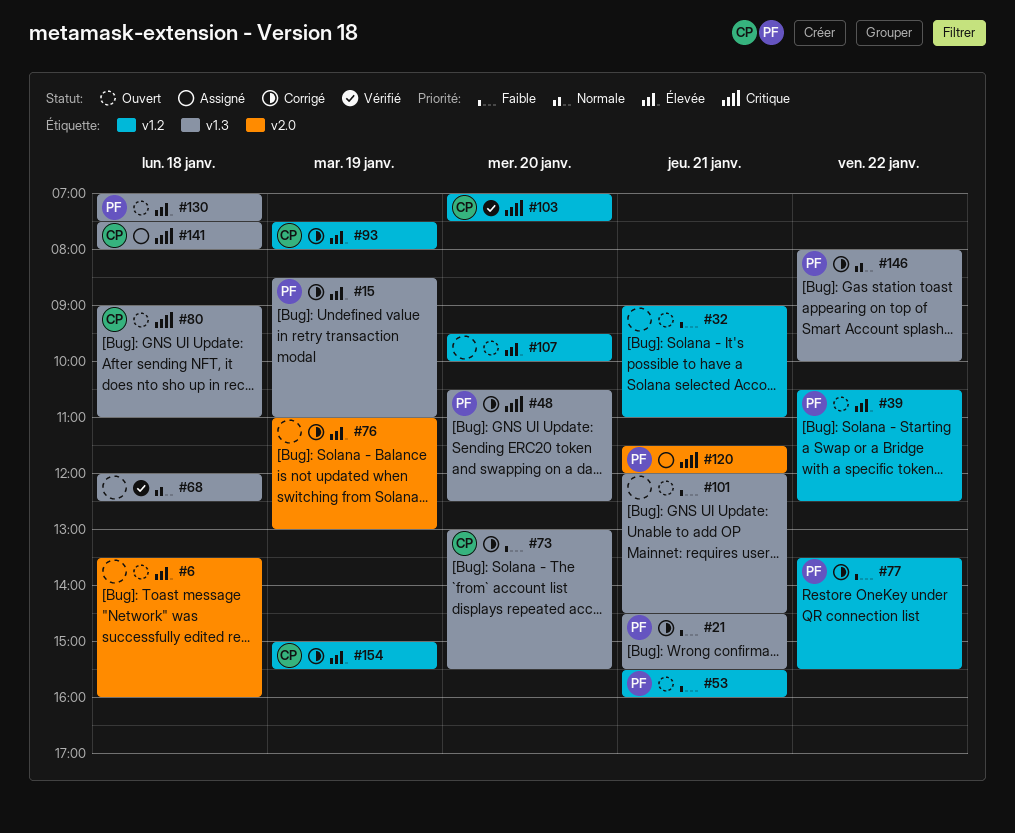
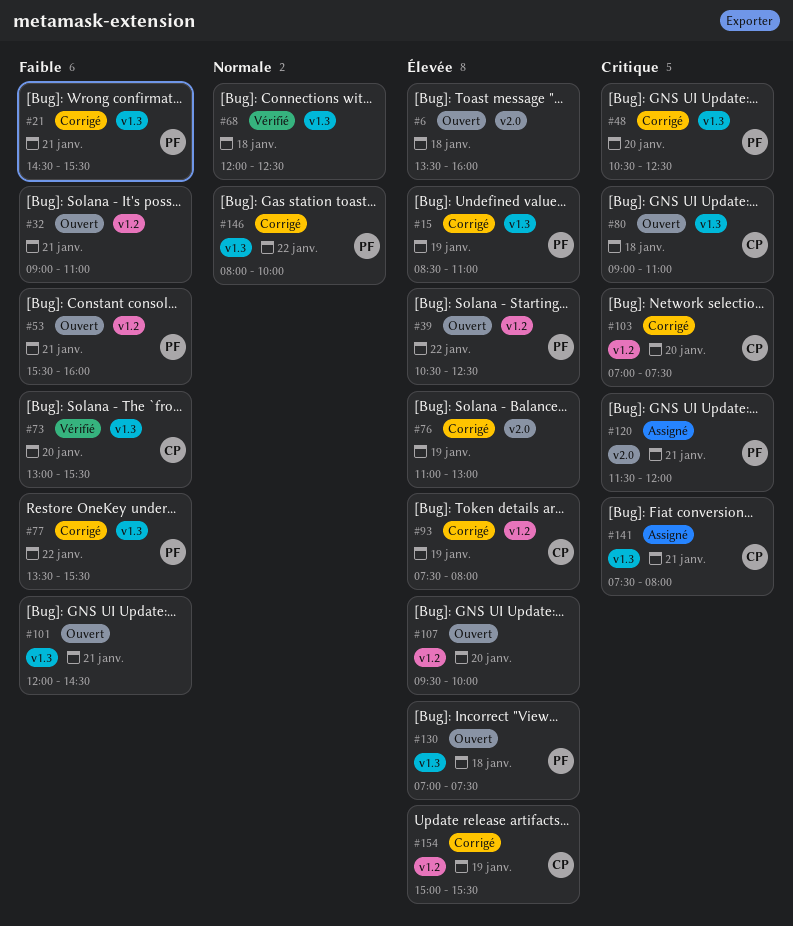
#73, status: Corrigé -> Vérifié
#77, label: v1.2 -> v1.3
#103, status: Vérifié -> Corrigé
#141, day: Jan 18 -> Jan 21

